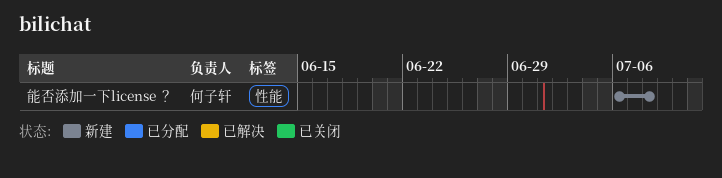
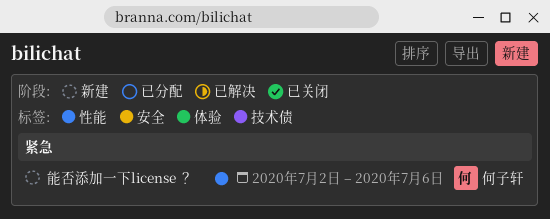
能否添加一下license ？, start: Jul 6 -> Jul 2
能否添加一下license ？, due: Jul 8 -> Jul 6

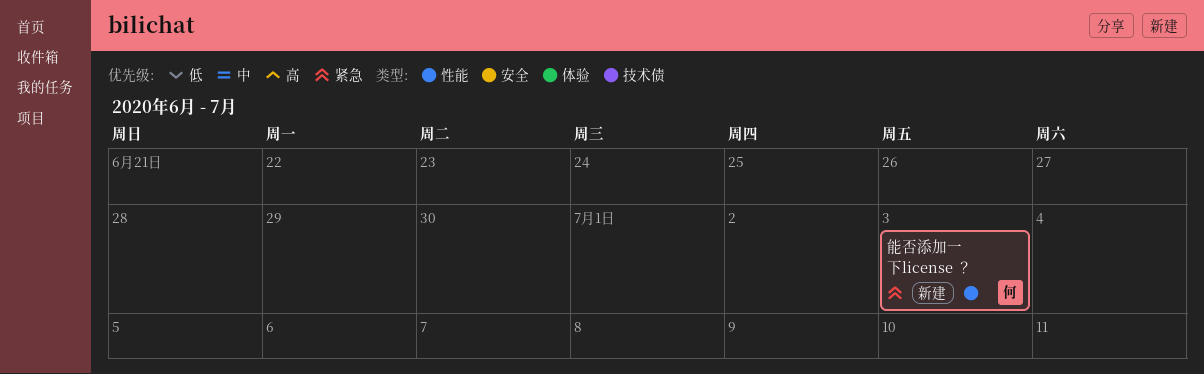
能否添加一下license ？, due: Jul 6 -> Jul 3

